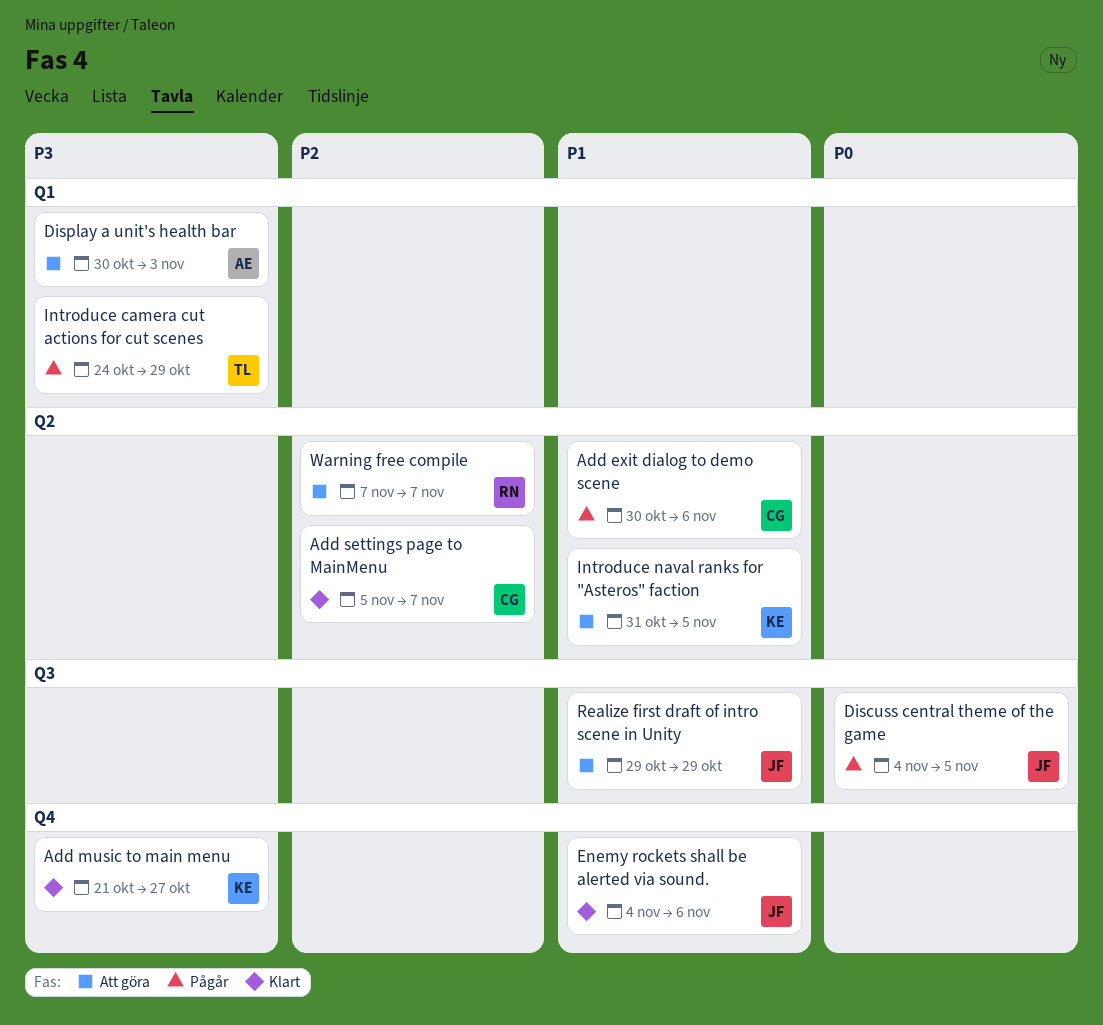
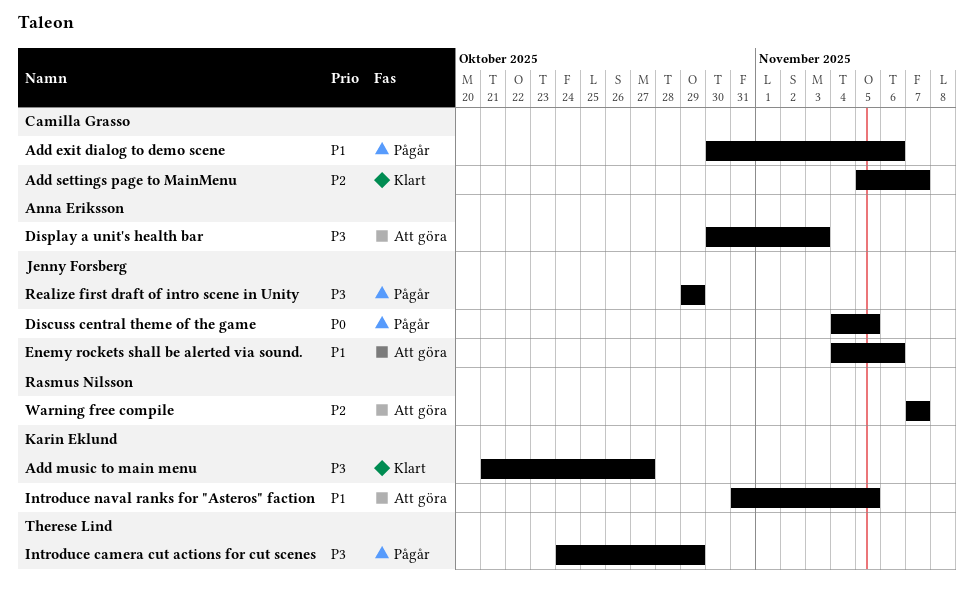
Enemy rockets shall be alerted via sound., status: Klart -> Att göra
Realize first draft of intro scene in Unity, status: Att göra -> Pågår
Realize first draft of intro scene in Unity, priority: P1 -> P3

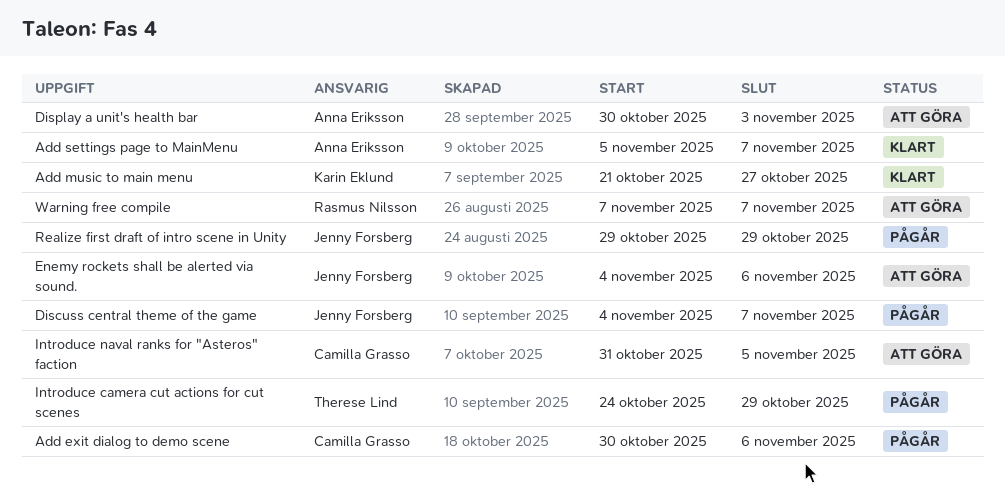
Add settings page to MainMenu, owner: Camilla Grasso -> Anna Eriksson
Discuss central theme of the game, due: Nov 5 -> Nov 7
Introduce naval ranks for "Asteros" faction, owner: Karin Eklund -> Camilla Grasso

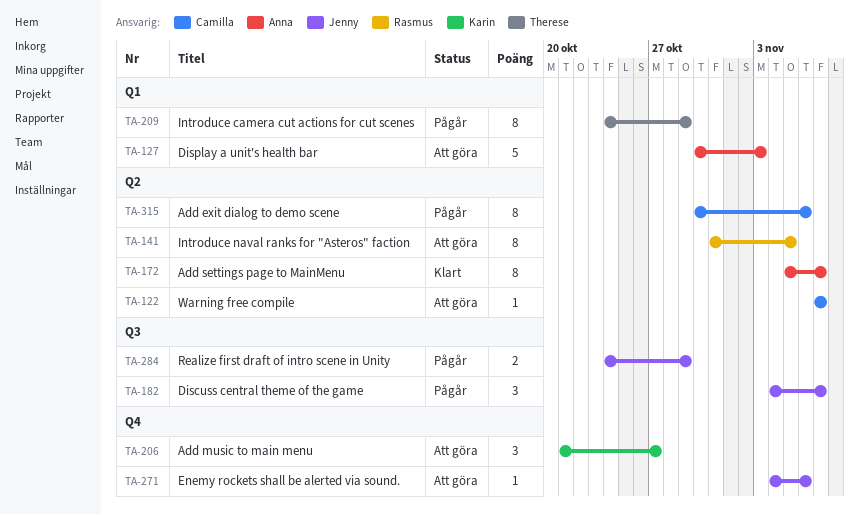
Add music to main menu, status: Klart -> Att göra
Introduce naval ranks for "Asteros" faction, owner: Camilla Grasso -> Rasmus Nilsson
Realize first draft of intro scene in Unity, start: Oct 29 -> Oct 24
Warning free compile, owner: Rasmus Nilsson -> Camilla Grasso

